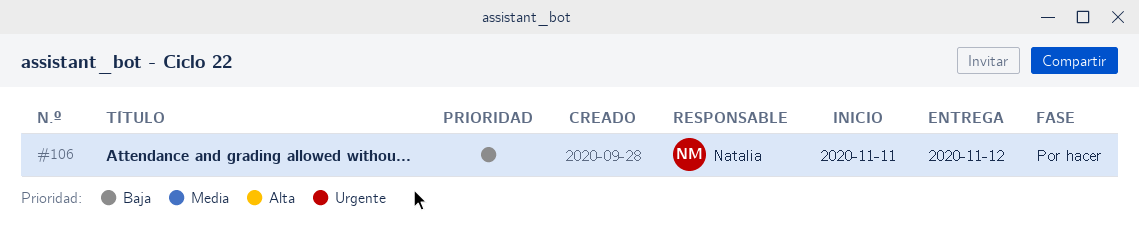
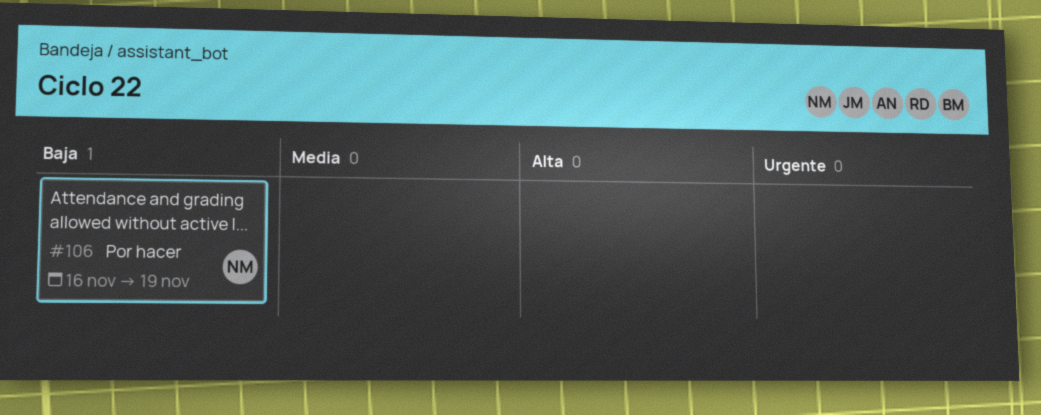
#106, start: Nov 11 -> Nov 16
#106, due: Nov 12 -> Nov 19

